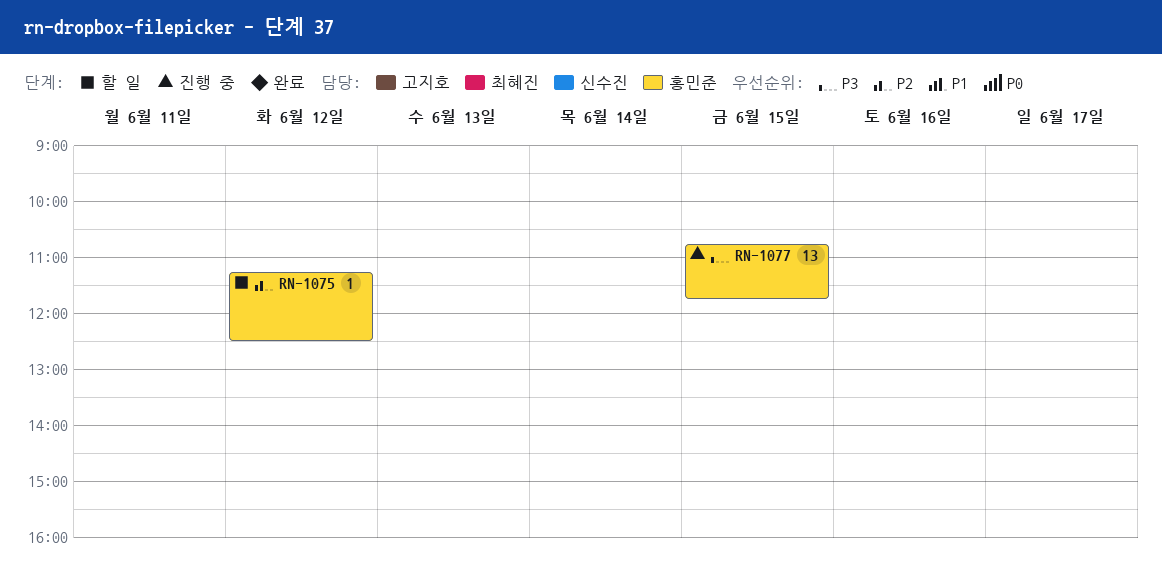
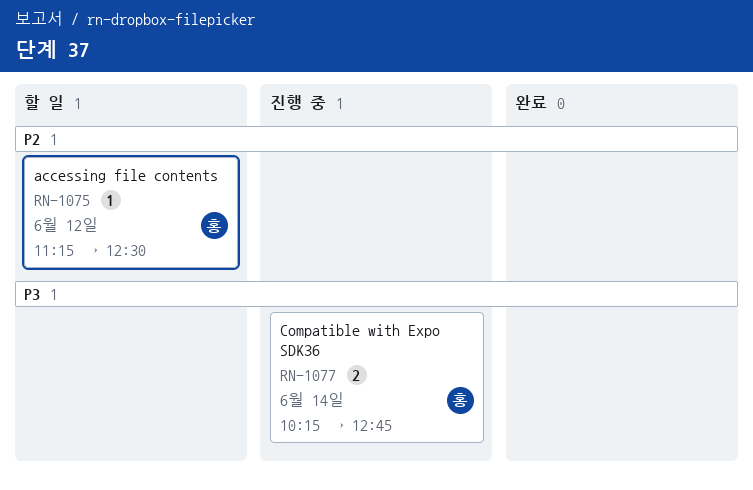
RN-1077, estimate: 13 -> 2
RN-1077, day: Jun 15 -> Jun 14
RN-1077, begins: 10:45 -> 10:15
RN-1077, ends: 11:45 -> 12:45

